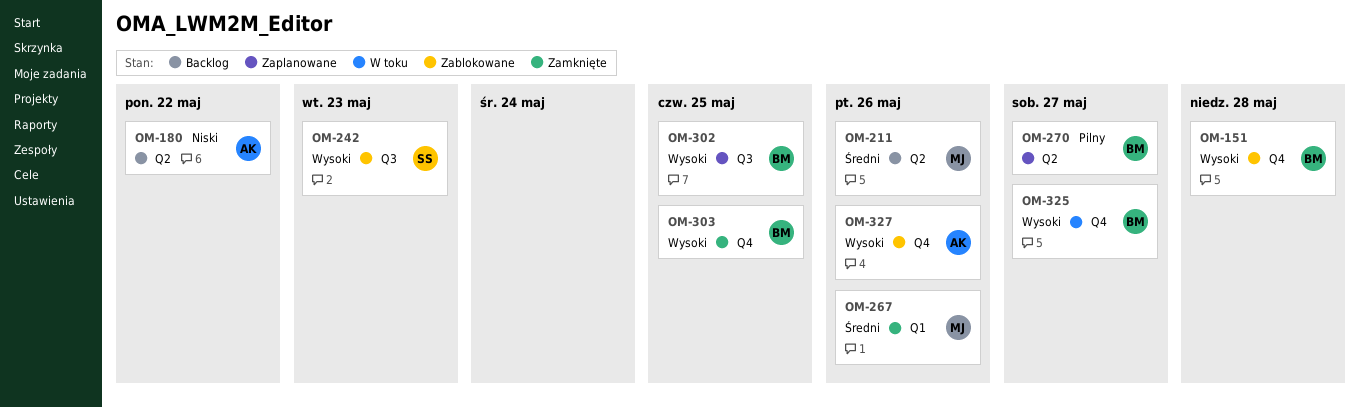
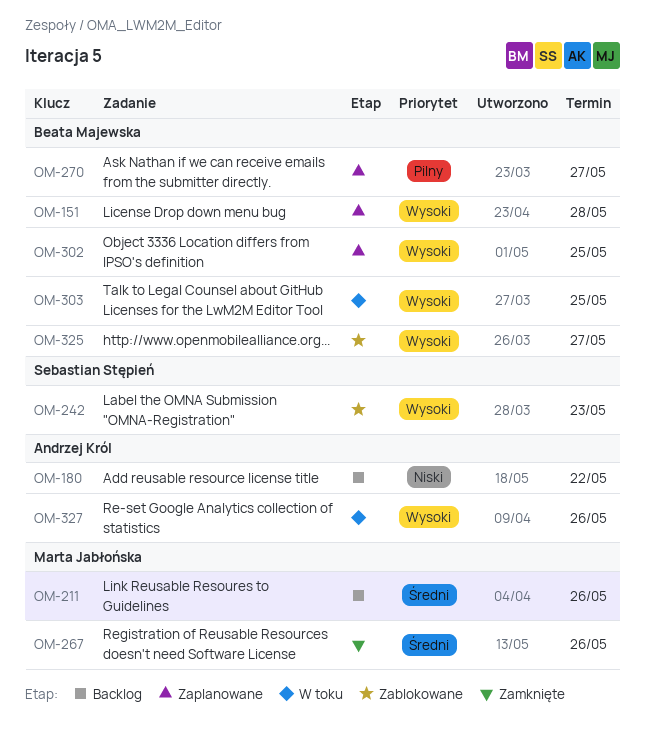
OM-151, status: Zablokowane -> Zaplanowane
OM-303, status: Zamknięte -> W toku
OM-325, status: W toku -> Zablokowane
OM-327, status: Zablokowane -> W toku

